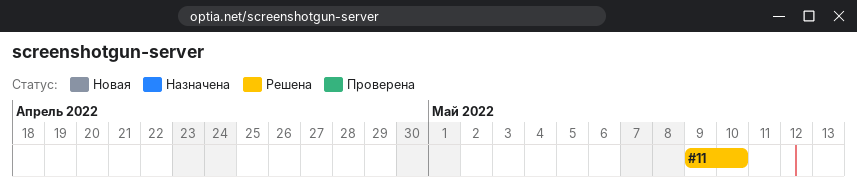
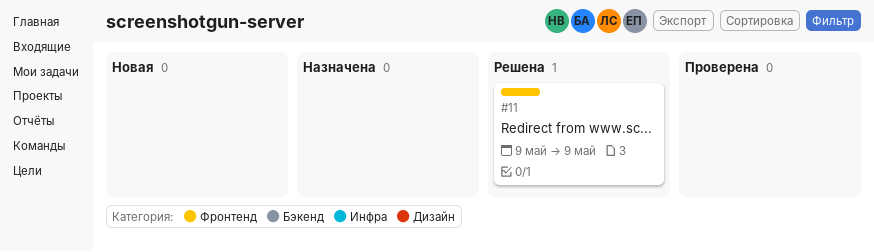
#11, due: May 10 -> May 9

